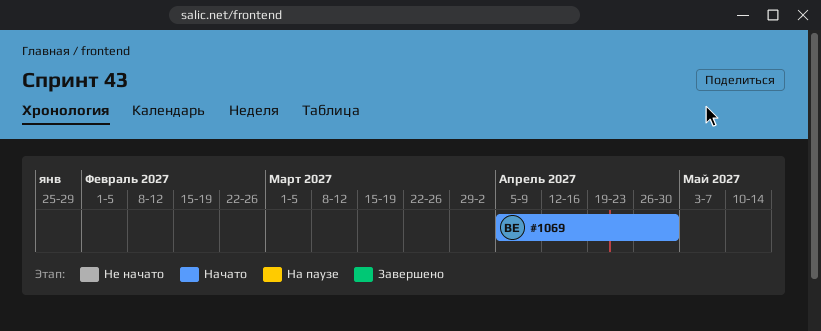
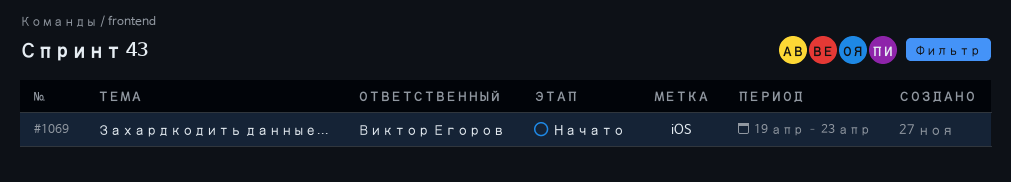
#1069, start: Apr 5 -> Apr 19
#1069, due: Apr 30 -> Apr 23

